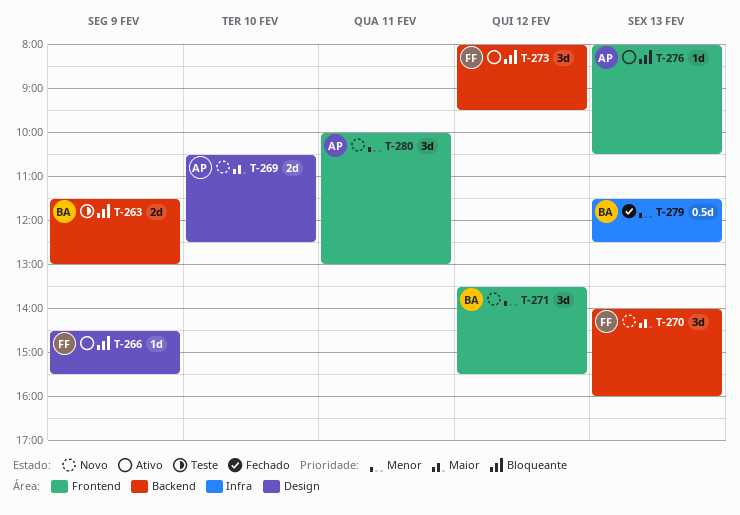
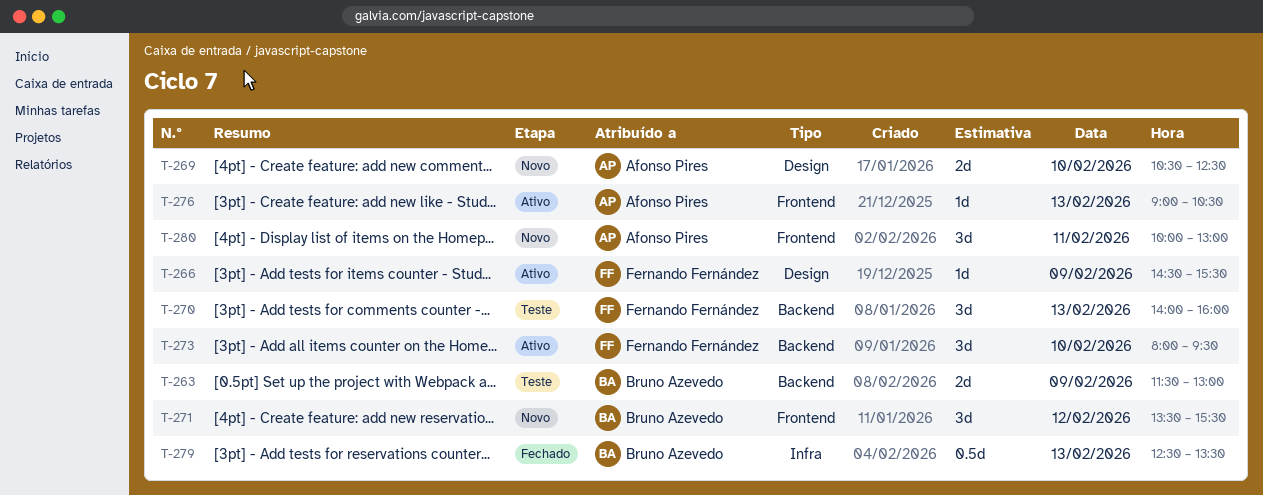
T-270, status: Novo -> Teste
T-273, day: Feb 12 -> Feb 10
T-276, begins: 08:00 -> 09:00
T-279, begins: 11:30 -> 12:30
T-279, ends: 12:30 -> 13:30

